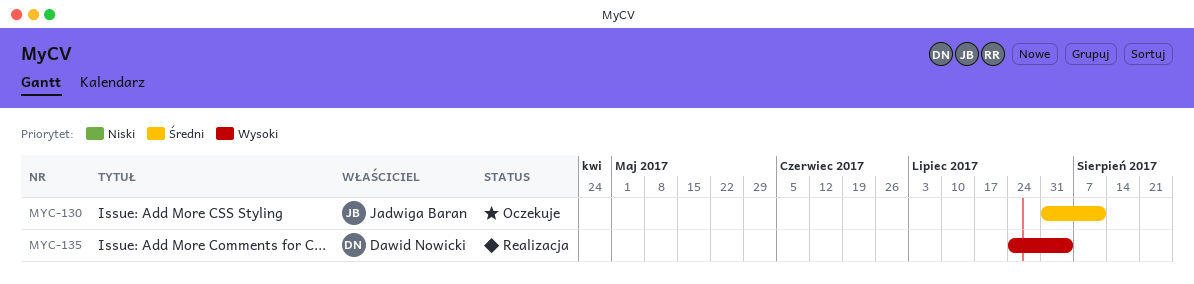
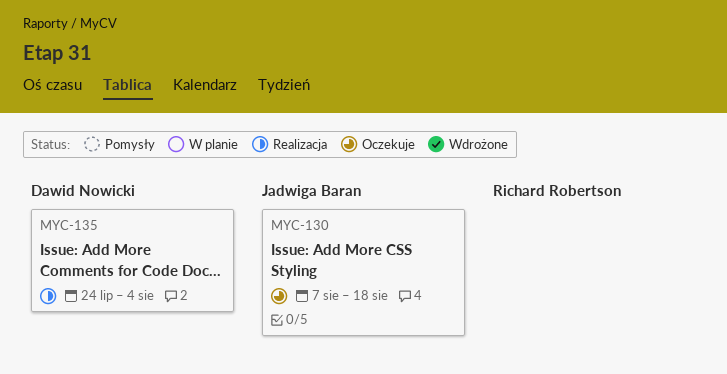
MYC-130, start: Jul 31 -> Aug 7
MYC-130, due: Aug 11 -> Aug 18

